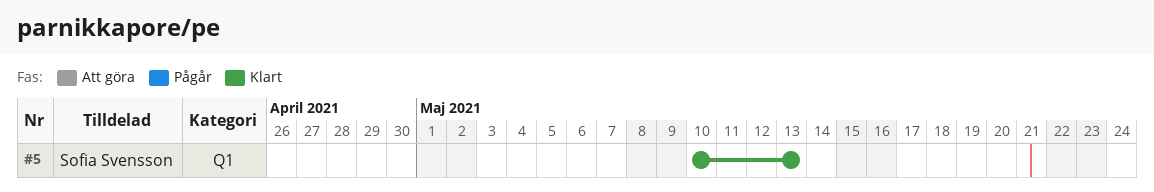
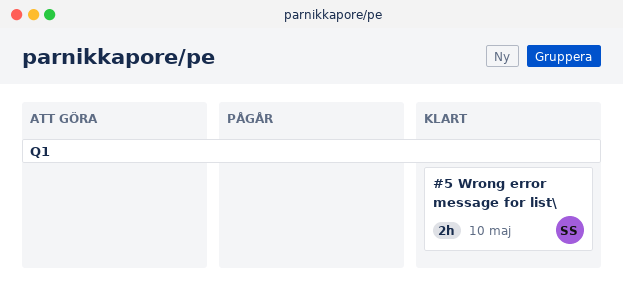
#5, due: May 13 -> May 10

